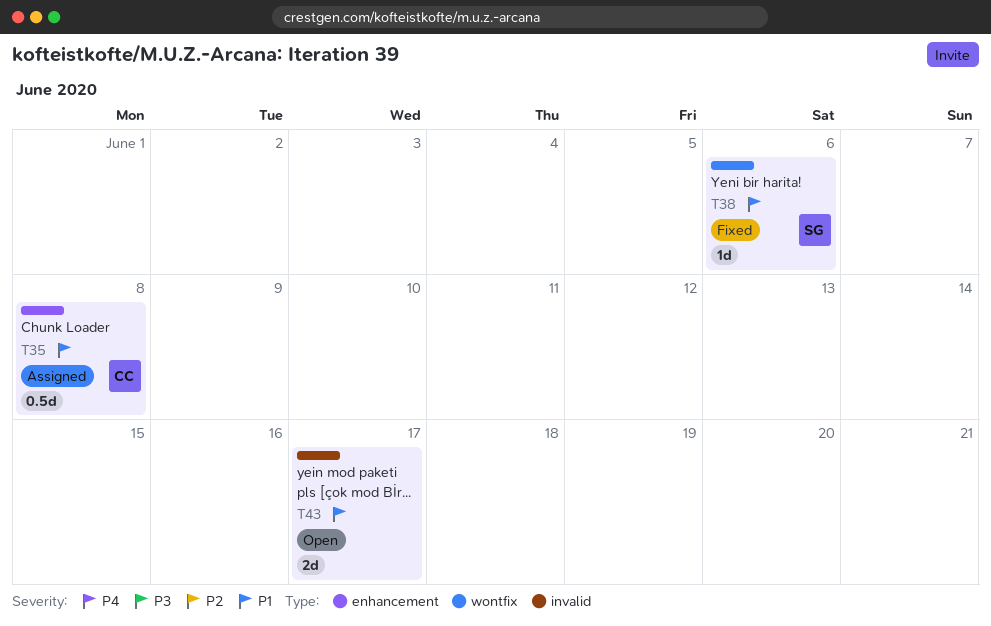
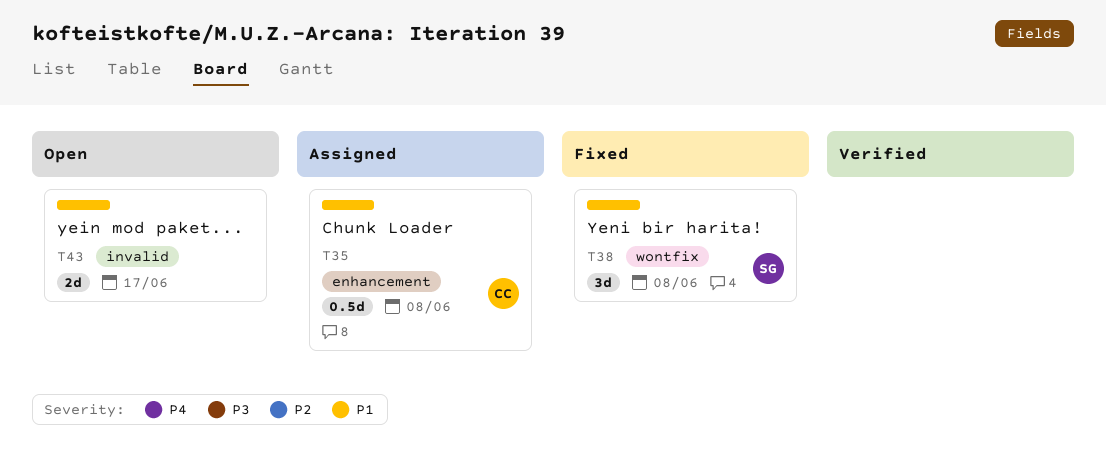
T38, estimate: 1d -> 3d
T38, due: Jun 6 -> Jun 8

